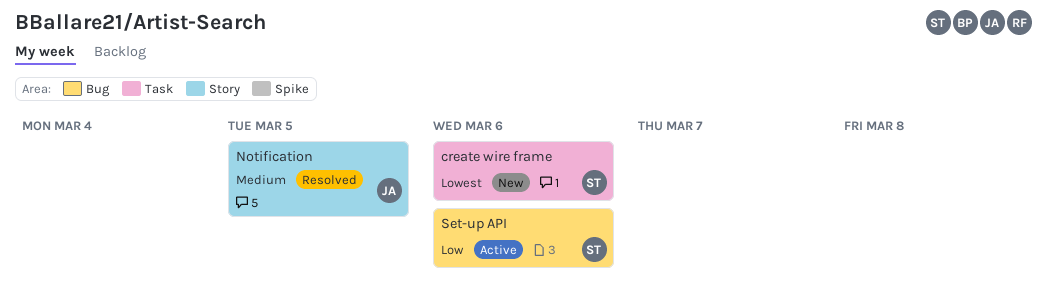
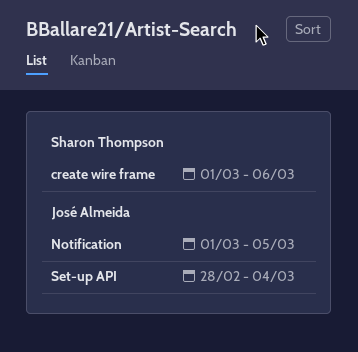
Set-up API, owner: Sharon Thompson -> José Almeida
Set-up API, due: Mar 6 -> Mar 4

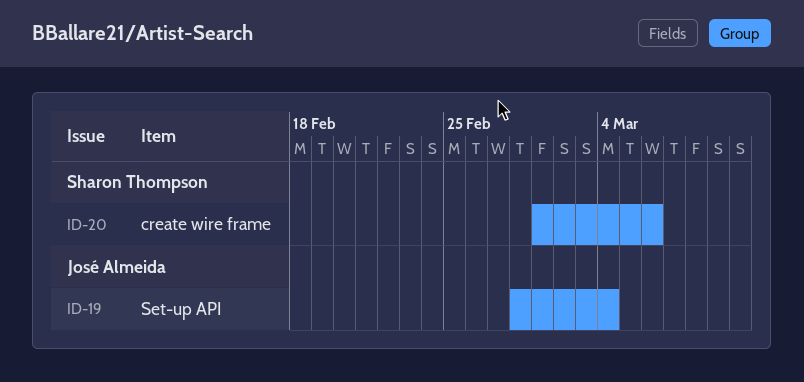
Notification: present -> none

